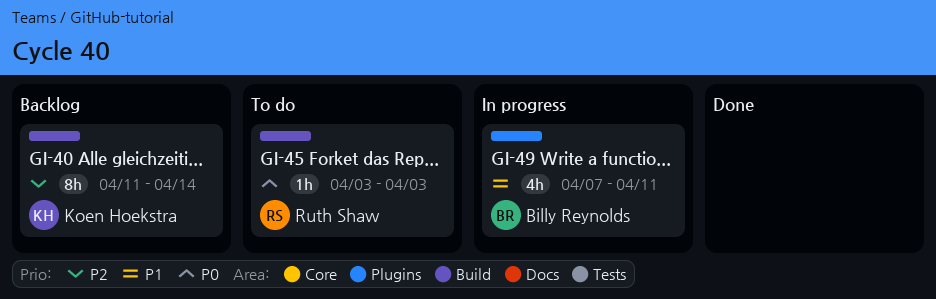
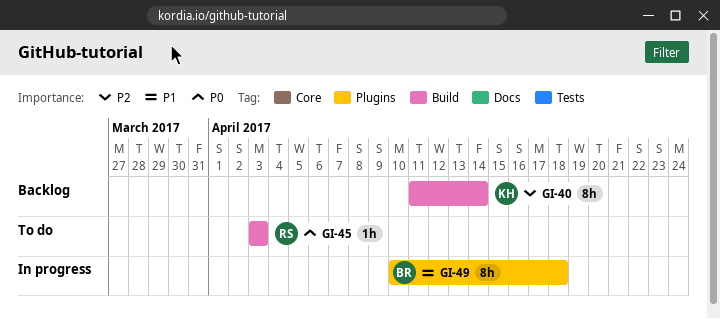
GI-49, estimate: 4h -> 8h
GI-49, start: Apr 7 -> Apr 10
GI-49, due: Apr 11 -> Apr 18

